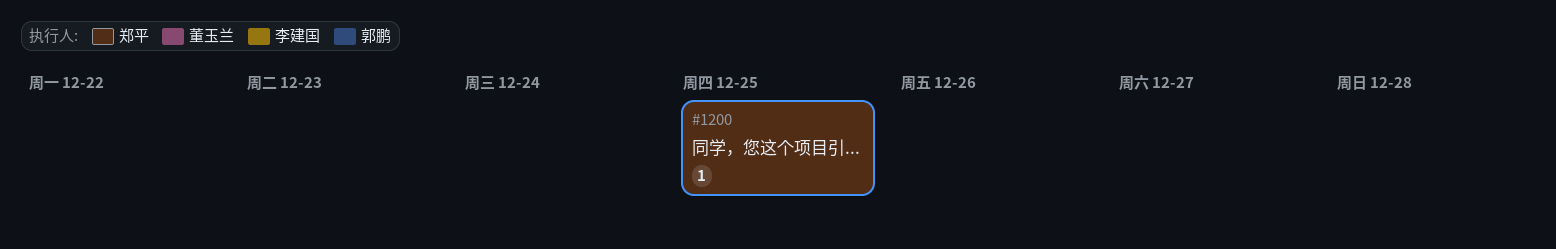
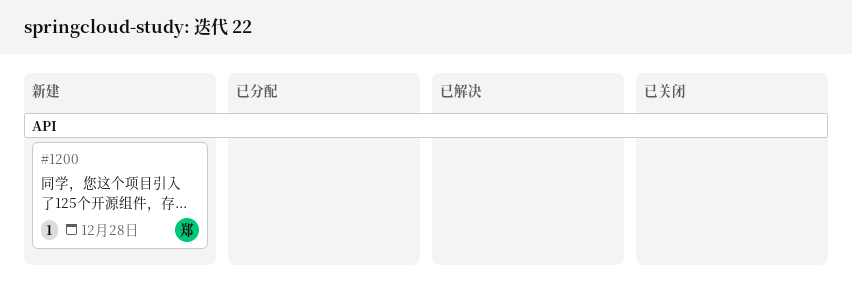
#1200, due: Dec 25 -> Dec 28

